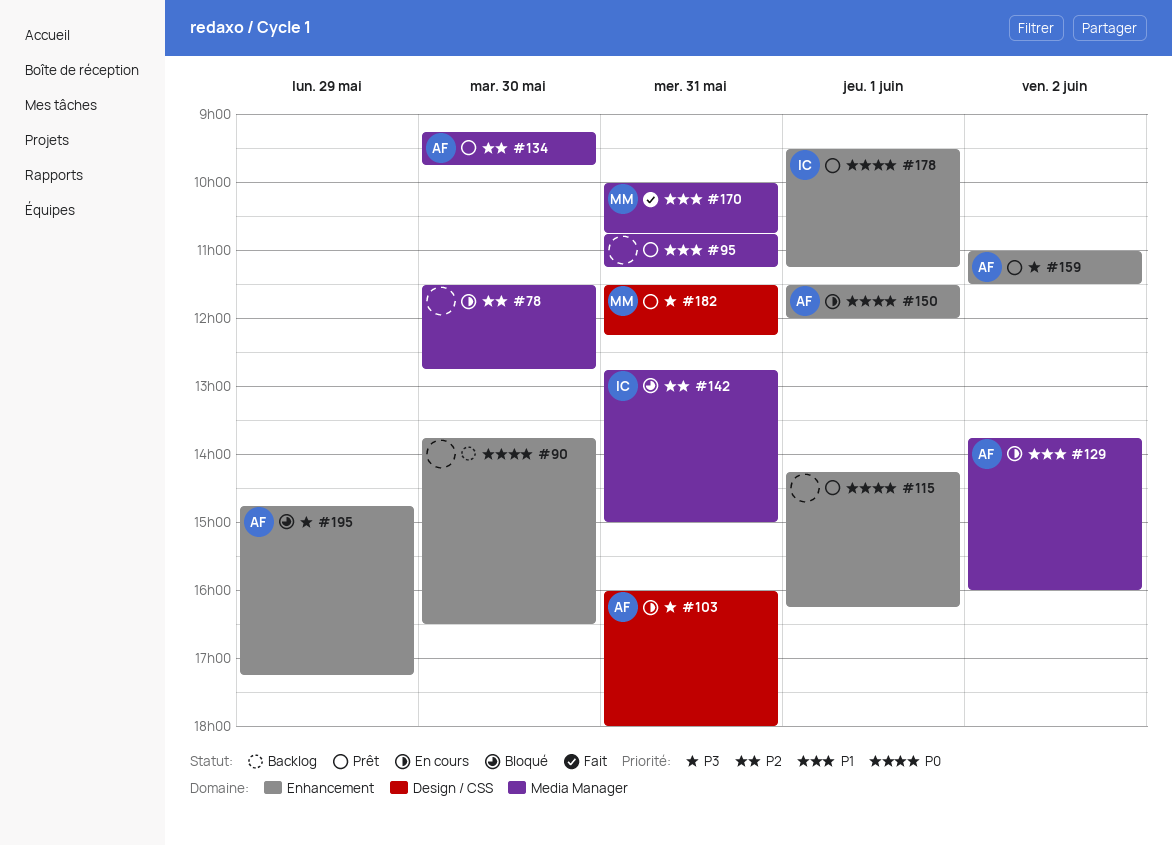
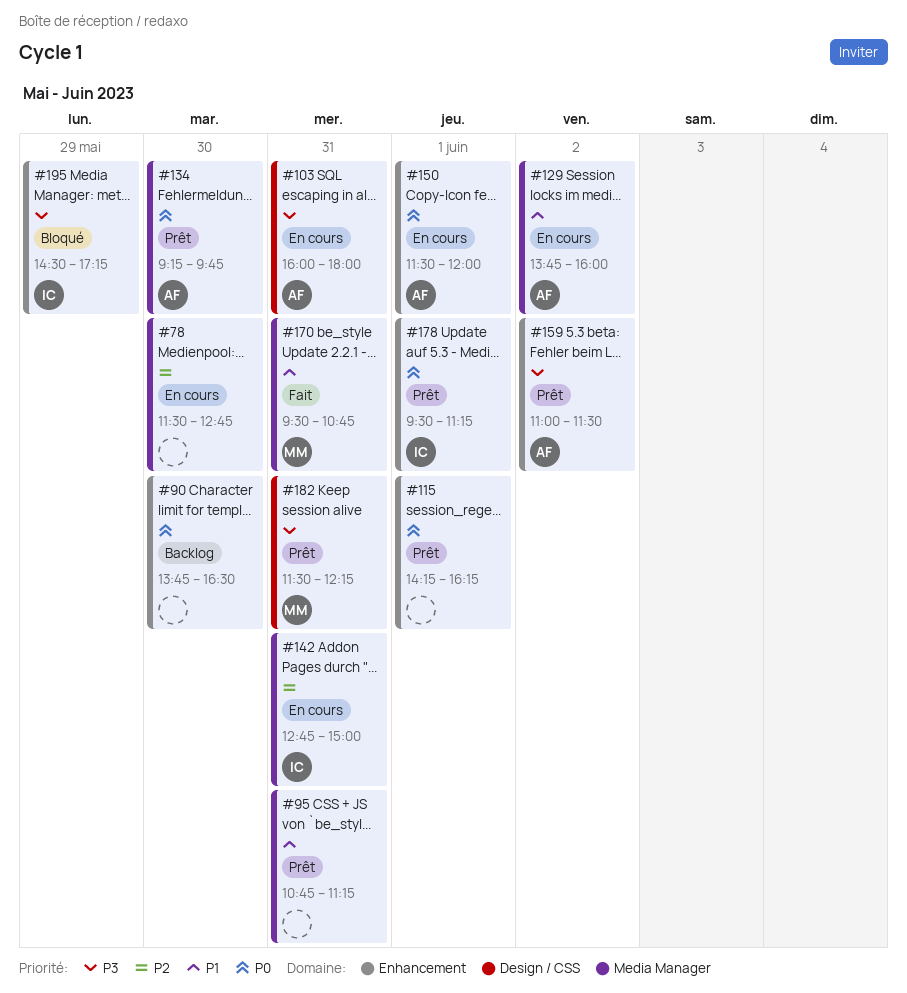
#134, priority: P2 -> P0
#142, status: Bloqué -> En cours
#170, begins: 10:00 -> 09:30
#195, owner: AF -> IC
#195, begins: 14:45 -> 14:30

